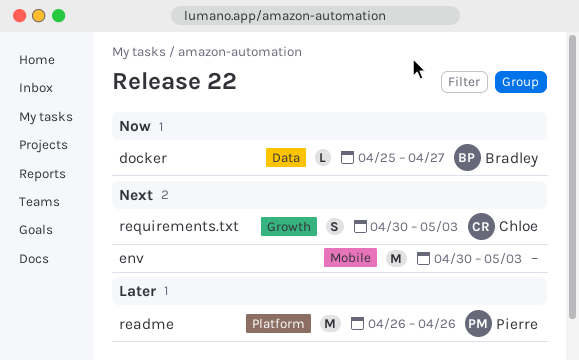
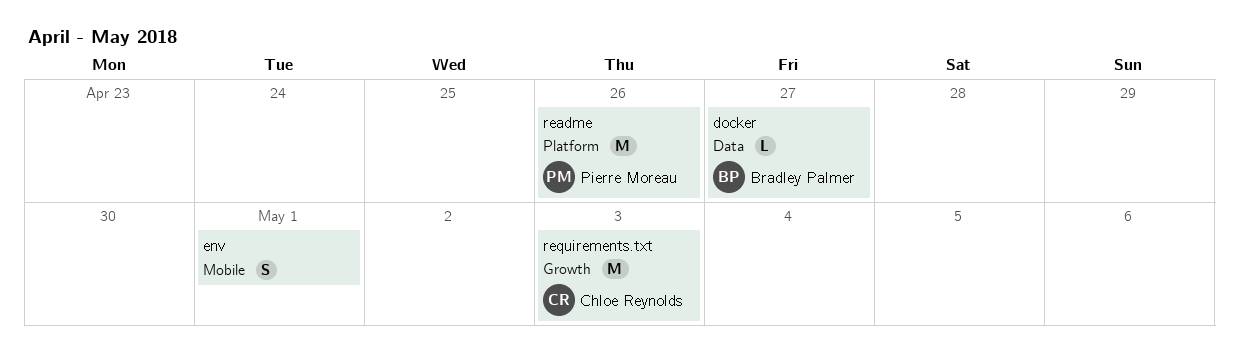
env, estimate: M -> S
env, due: May 3 -> May 1
requirements.txt, estimate: S -> M

